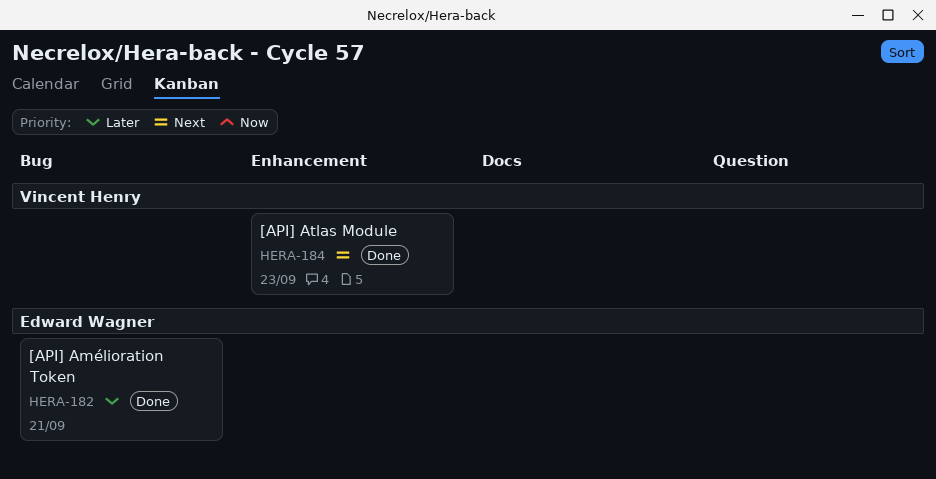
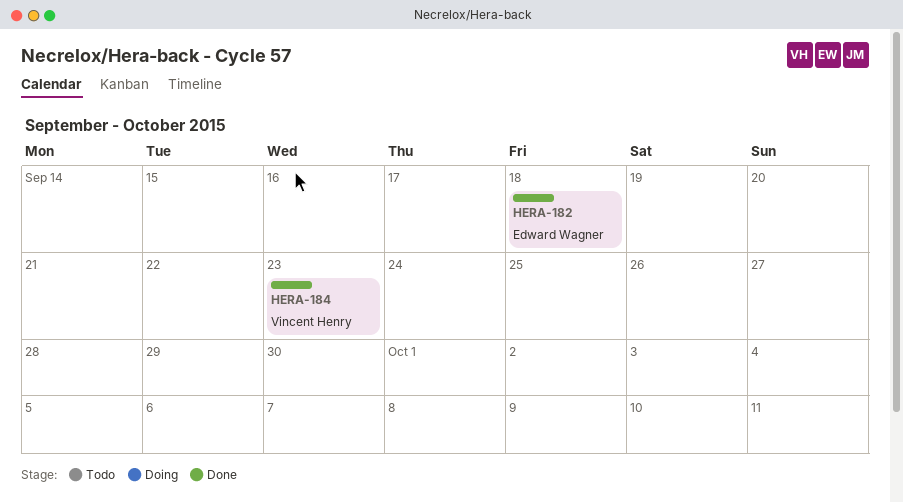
HERA-182, due: Sep 21 -> Sep 18

